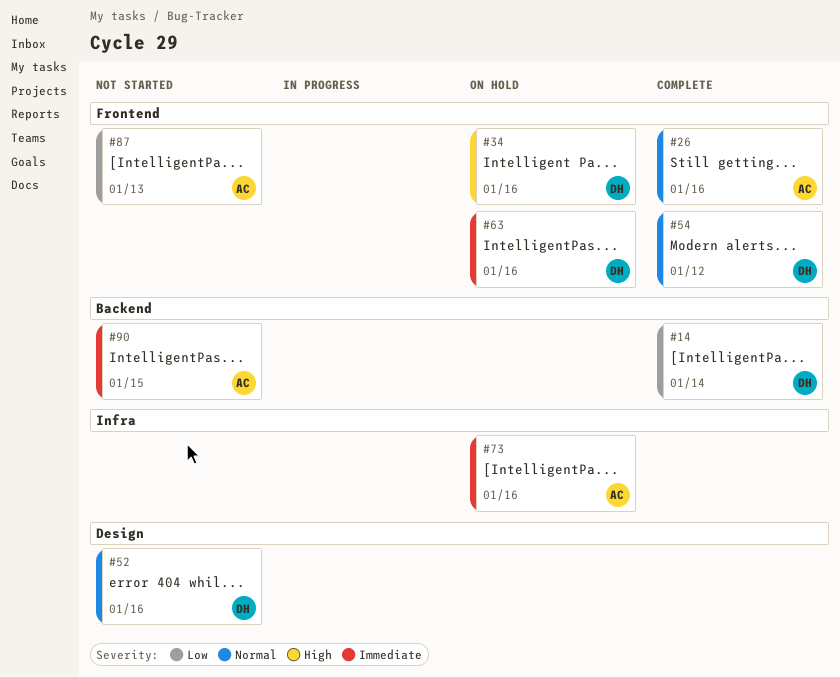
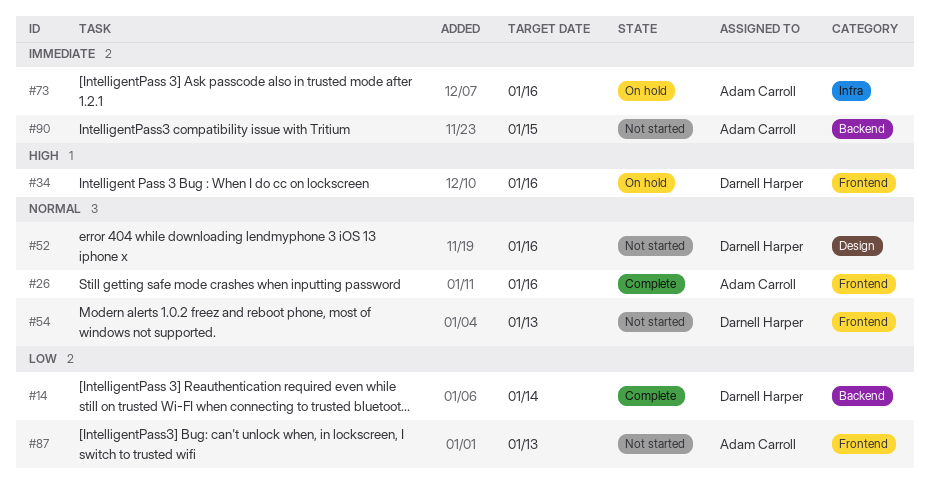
#54, status: Complete -> Not started
#54, due: Jan 12 -> Jan 13
#63: present -> none

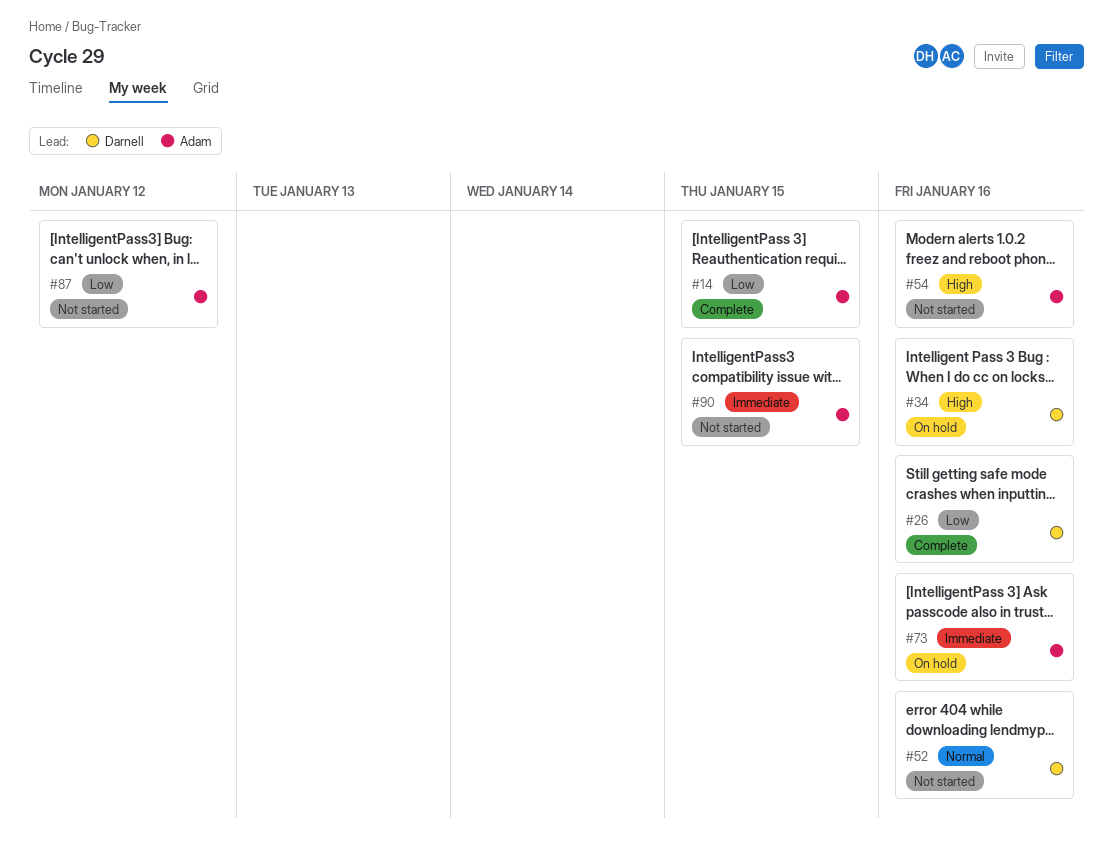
#14, owner: Darnell Harper -> Adam Carroll
#14, due: Jan 14 -> Jan 15
#26, owner: Adam Carroll -> Darnell Harper
#26, priority: Normal -> Low
#54, owner: Darnell Harper -> Adam Carroll
#54, priority: Normal -> High
#54, due: Jan 13 -> Jan 16
#87, due: Jan 13 -> Jan 12

